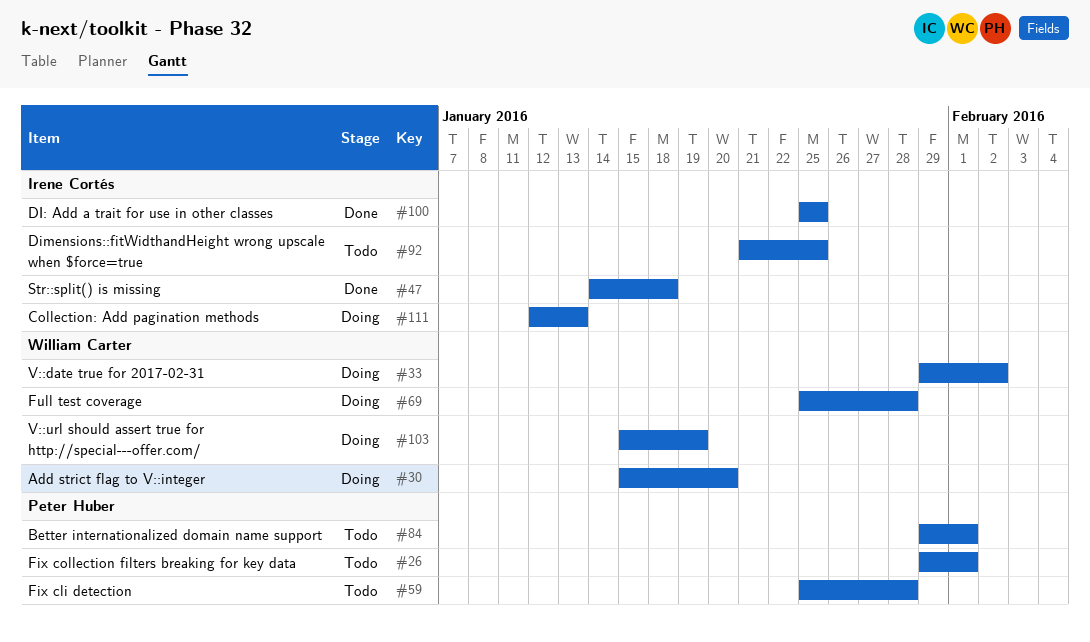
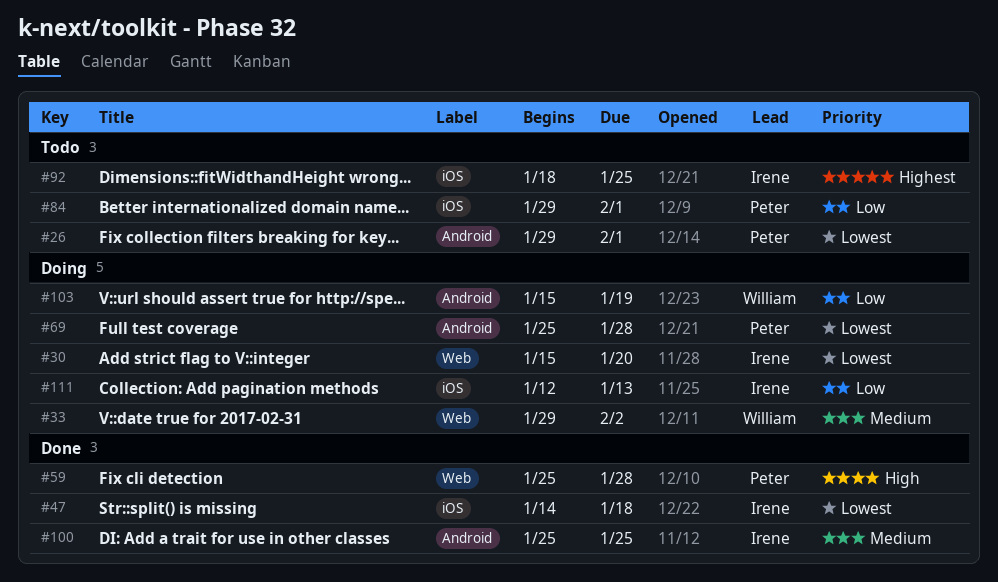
#30, owner: William Carter -> Irene Cortés
#59, status: Todo -> Done
#69, owner: William Carter -> Peter Huber
#92, start: Jan 21 -> Jan 18

